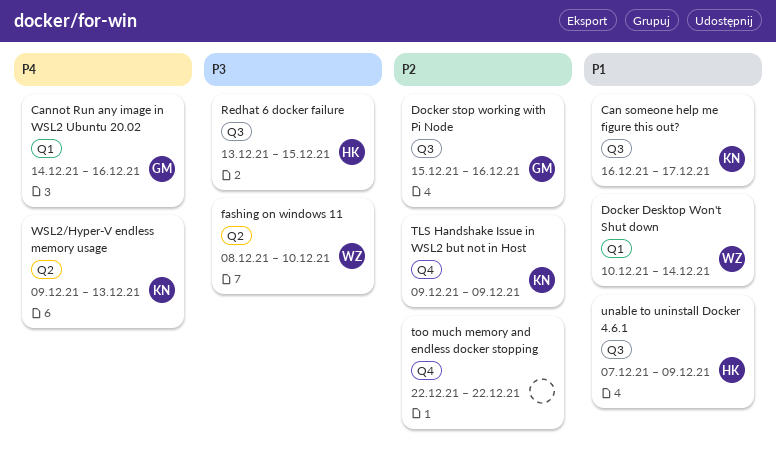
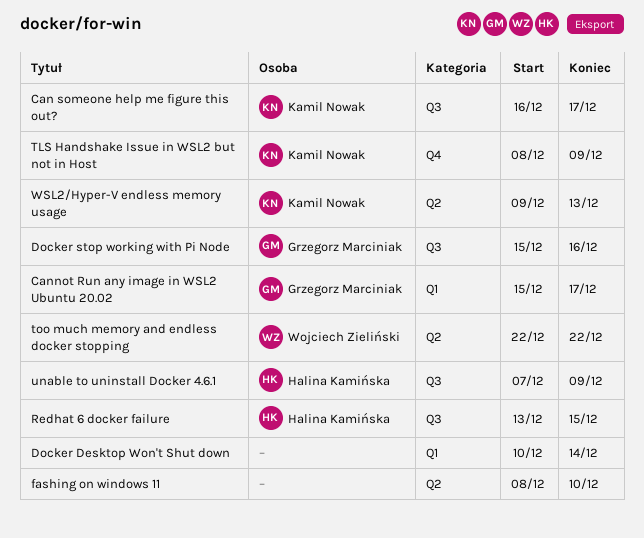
Cannot Run any image in WSL2 Ubuntu 20.02, start: Dec 14 -> Dec 15
Cannot Run any image in WSL2 Ubuntu 20.02, due: Dec 16 -> Dec 17
Docker Desktop Won't Shut down, owner: Wojciech Zieliński -> none
fashing on windows 11, owner: Wojciech Zieliński -> none
TLS Handshake Issue in WSL2 but not in Host, start: Dec 9 -> Dec 8
too much memory and endless docker stopping, owner: none -> Wojciech Zieliński
too much memory and endless docker stopping, label: Q4 -> Q2

